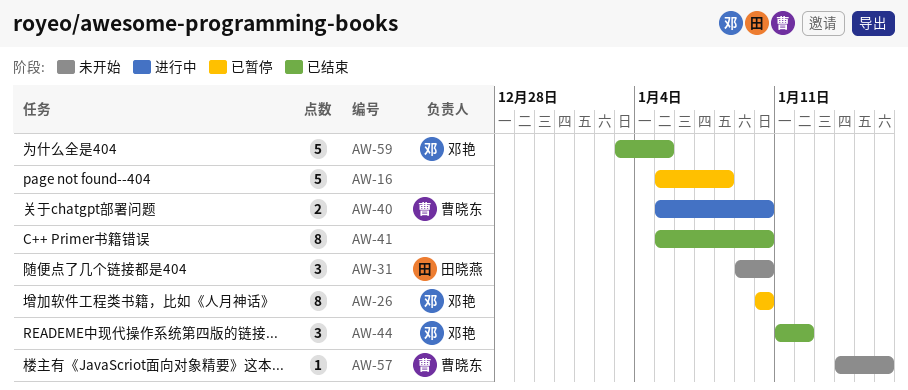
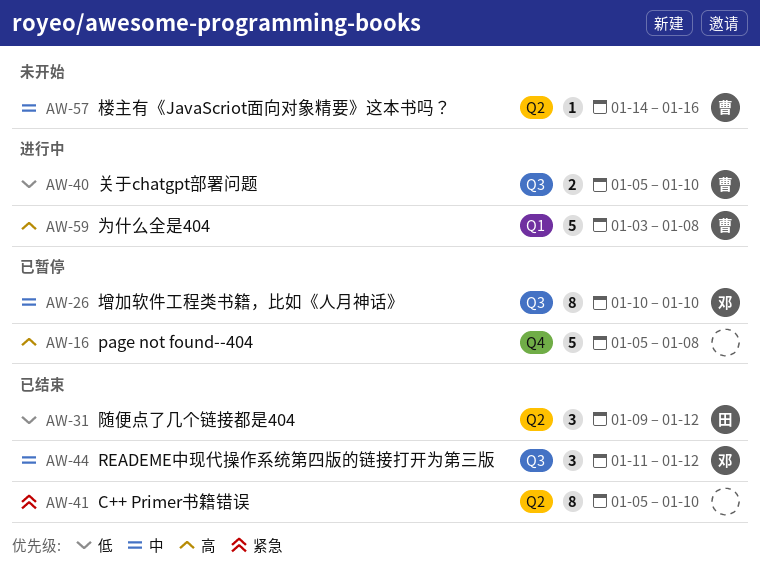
AW-31, status: 未开始 -> 已结束
AW-31, due: Jan 10 -> Jan 12
AW-59, status: 已结束 -> 进行中
AW-59, owner: 邓艳 -> 曹晓东
AW-59, due: Jan 5 -> Jan 8

